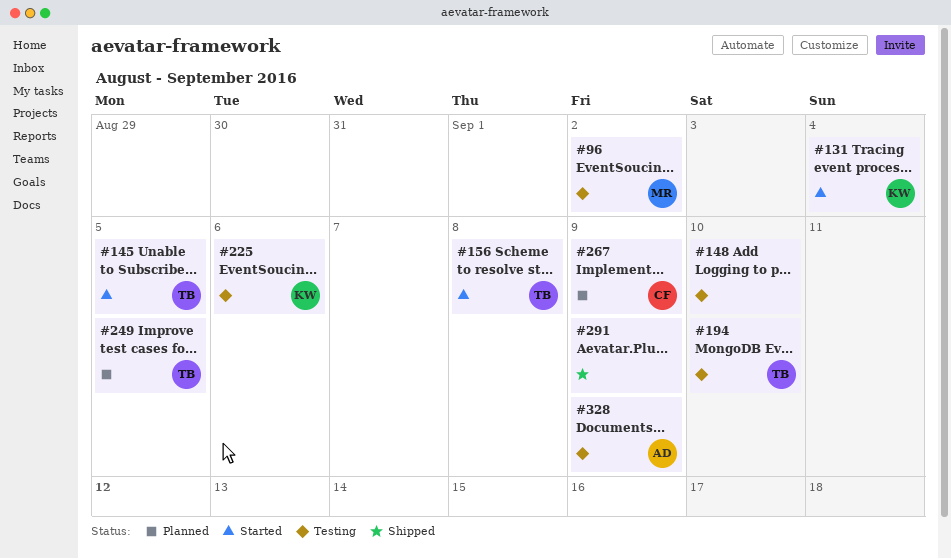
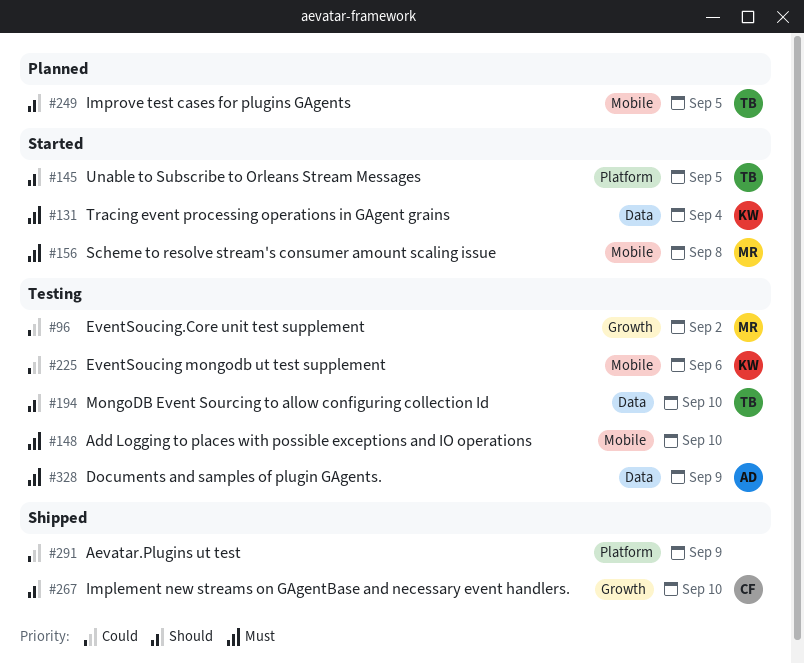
#156, owner: TB -> MR
#267, status: Planned -> Shipped
#267, due: Sep 9 -> Sep 10

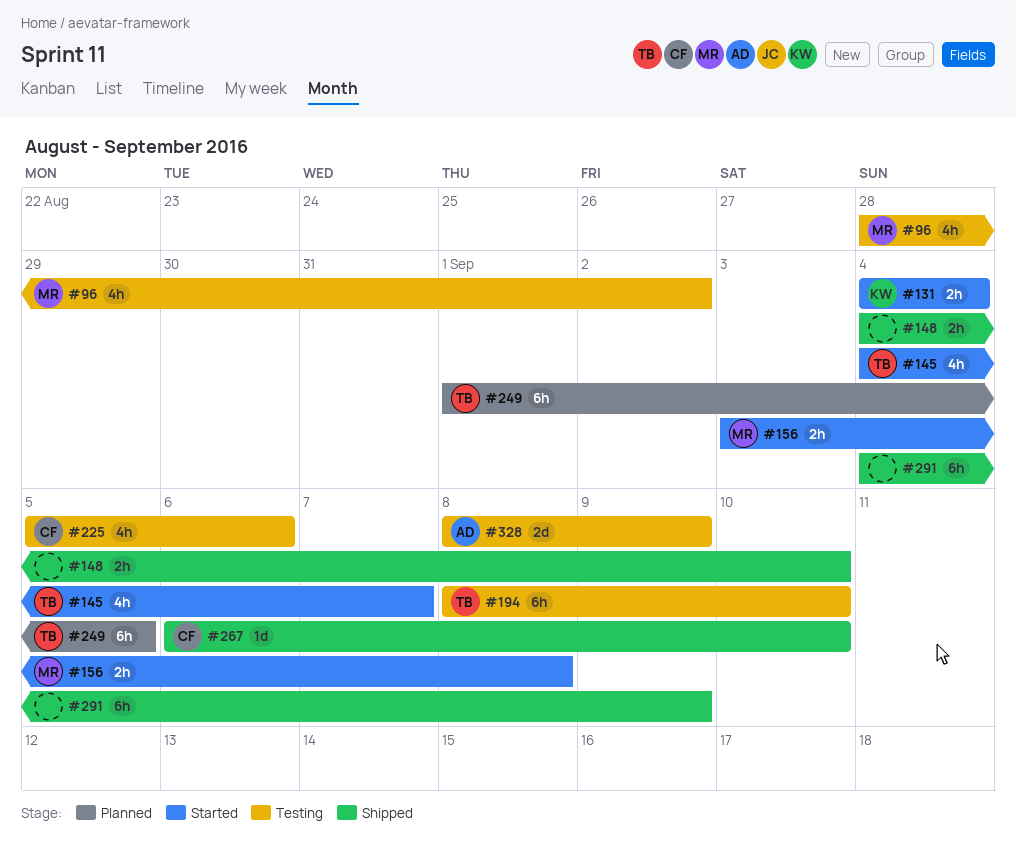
#145, due: Sep 5 -> Sep 7
#148, status: Testing -> Shipped
#225, owner: KW -> CF

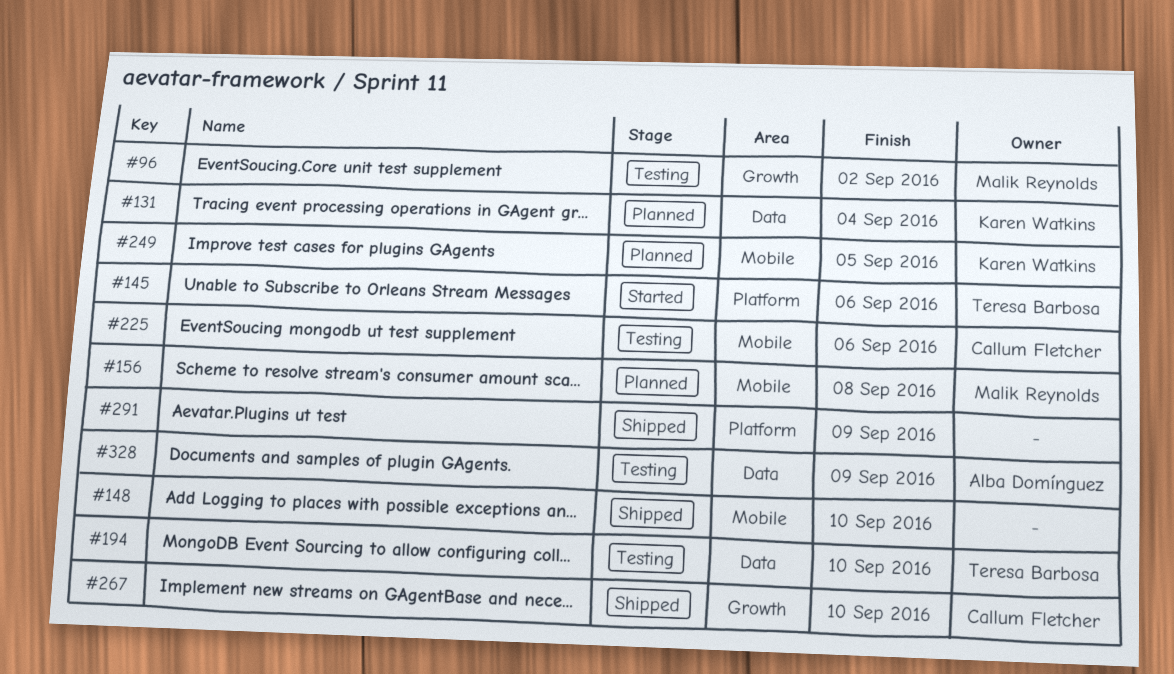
#131, status: Started -> Planned
#145, due: Sep 7 -> Sep 6
#156, status: Started -> Planned
#249, owner: Teresa Barbosa -> Karen Watkins

